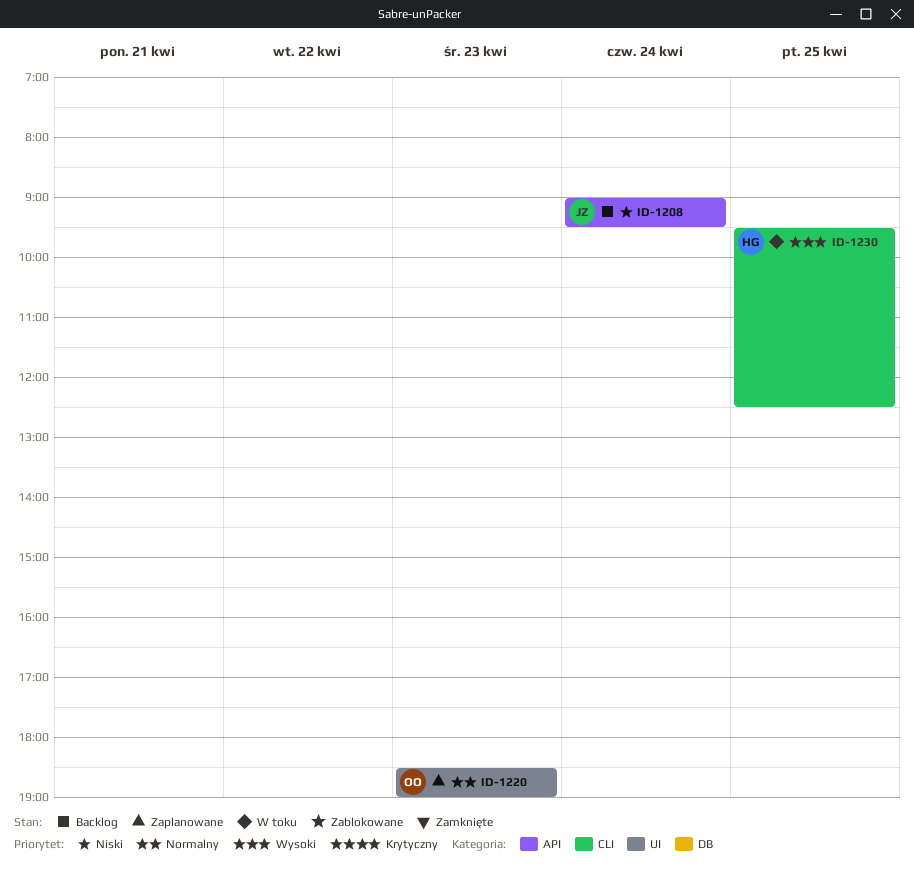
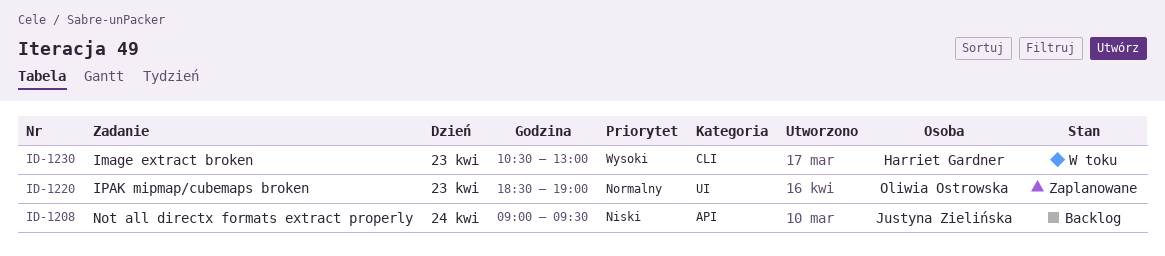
ID-1230, day: Apr 25 -> Apr 23
ID-1230, begins: 09:30 -> 10:30
ID-1230, ends: 12:30 -> 13:00

